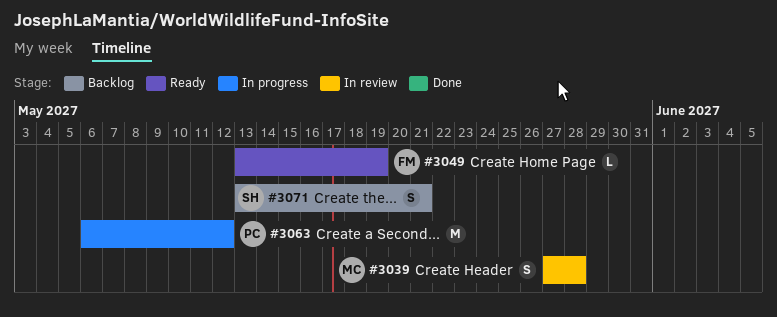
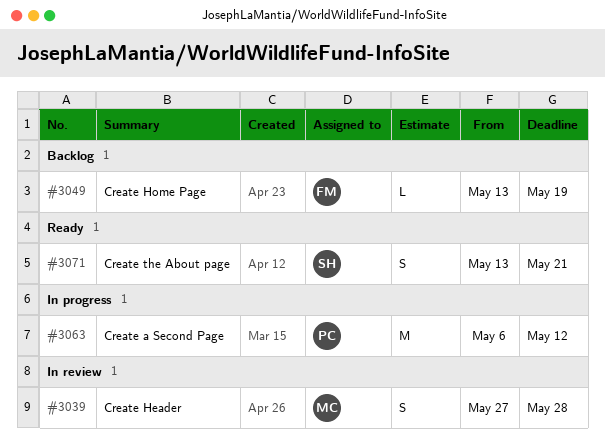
#3049, status: Ready -> Backlog
#3071, status: Backlog -> Ready

